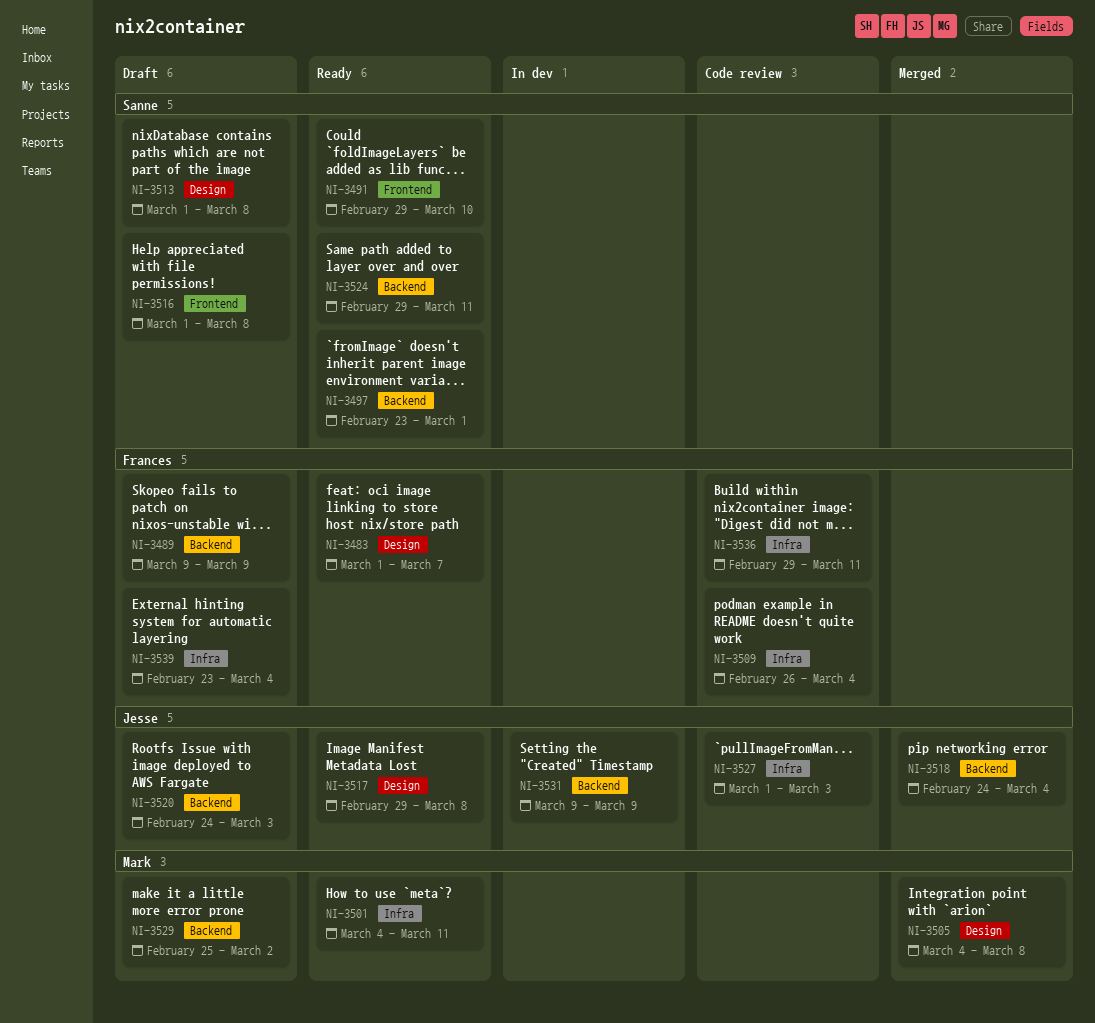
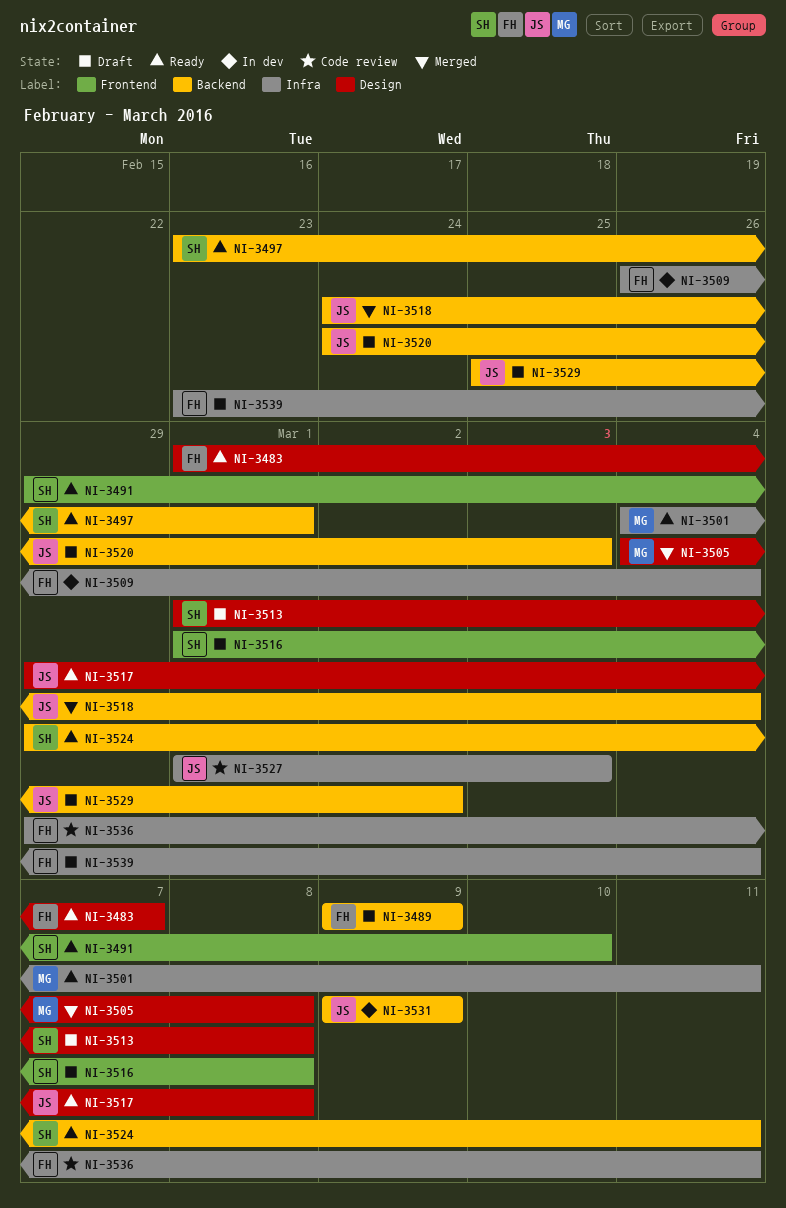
NI-3509, status: Code review -> In dev
NI-3529, owner: Mark -> Jesse

